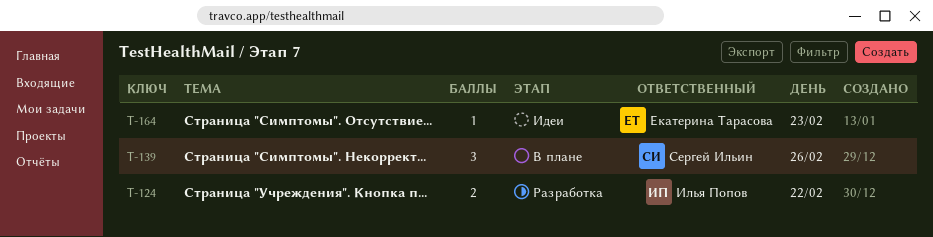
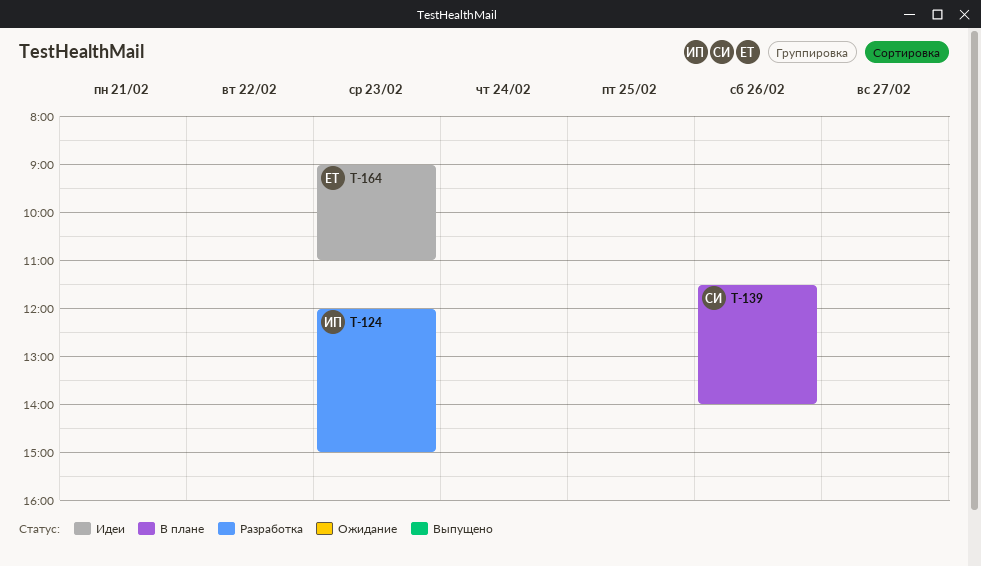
T-124, day: Feb 22 -> Feb 23

